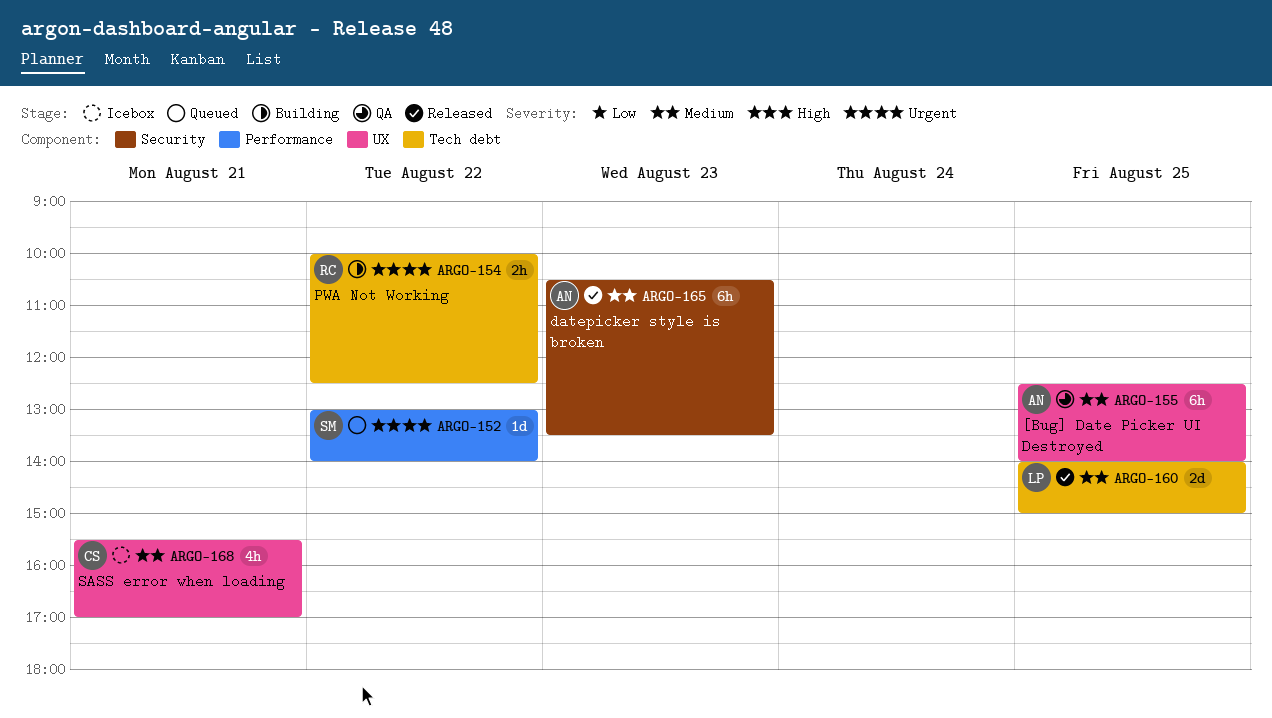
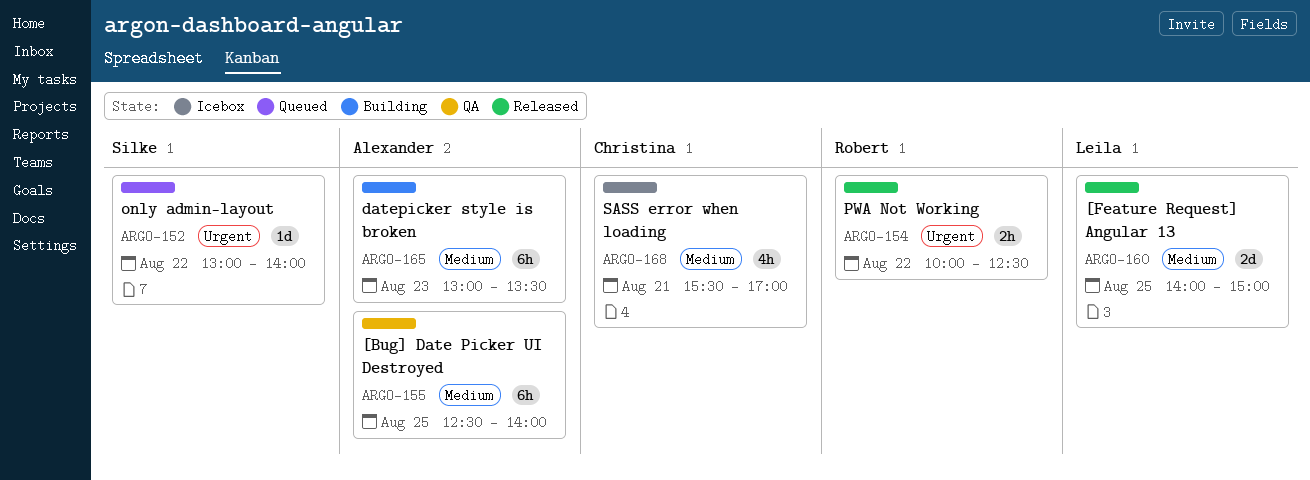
ARGO-154, status: Building -> Released
ARGO-165, status: Released -> Building
ARGO-165, begins: 10:30 -> 13:00

